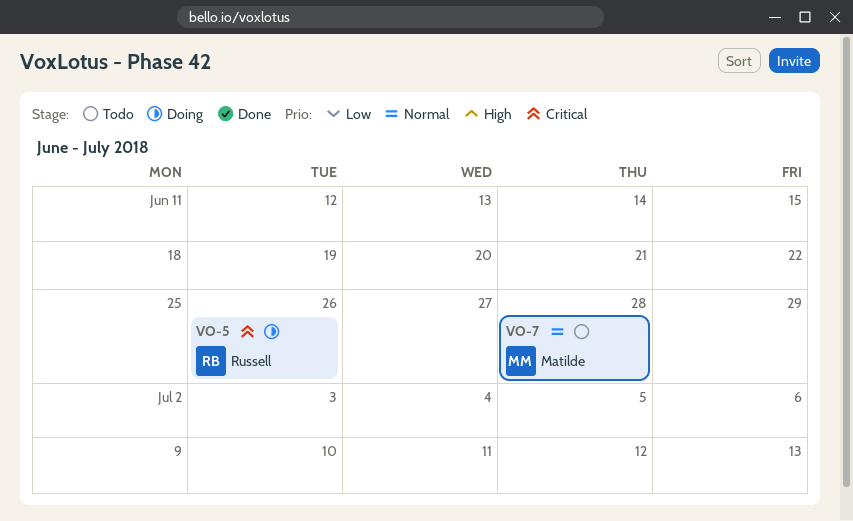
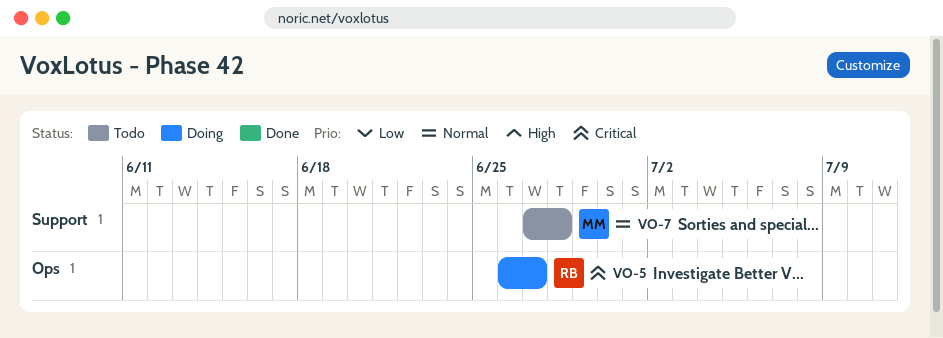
VO-5, due: Jun 26 -> Jun 27

